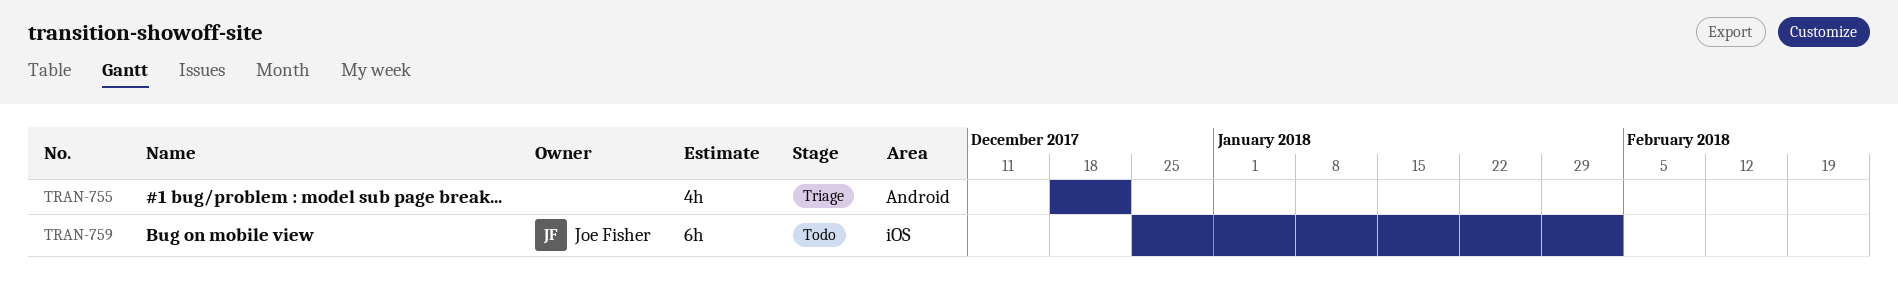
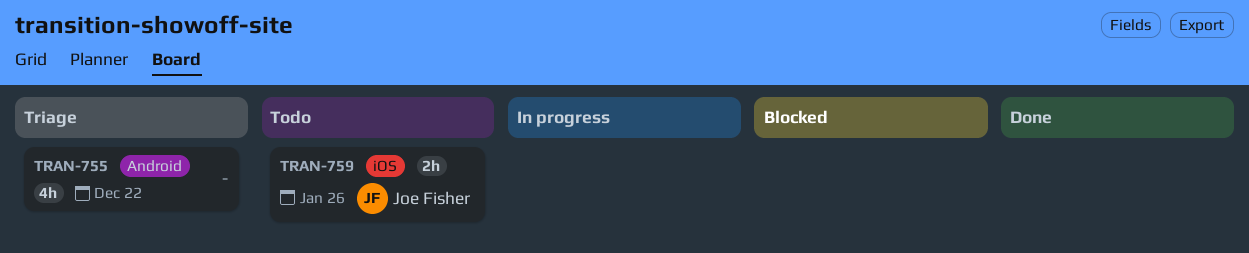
TRAN-759, estimate: 6h -> 2h
TRAN-759, due: Feb 2 -> Jan 26

